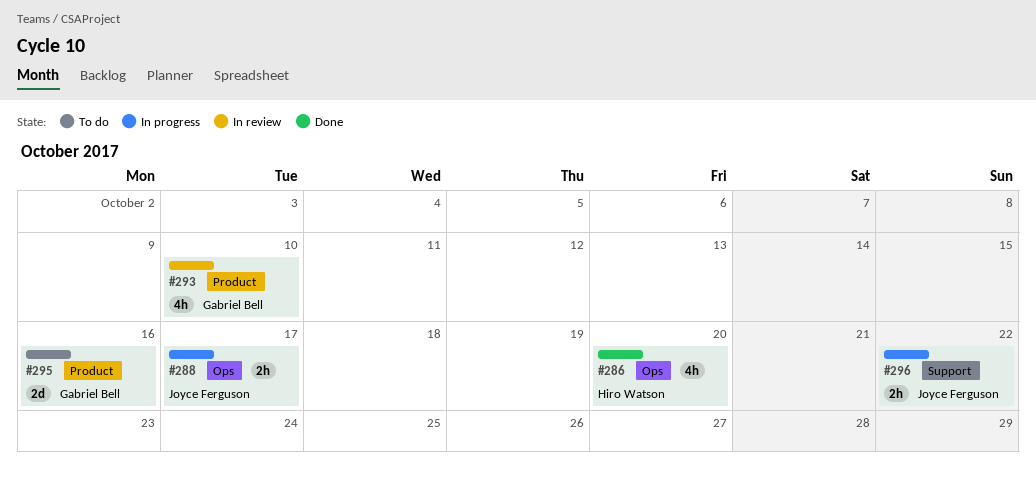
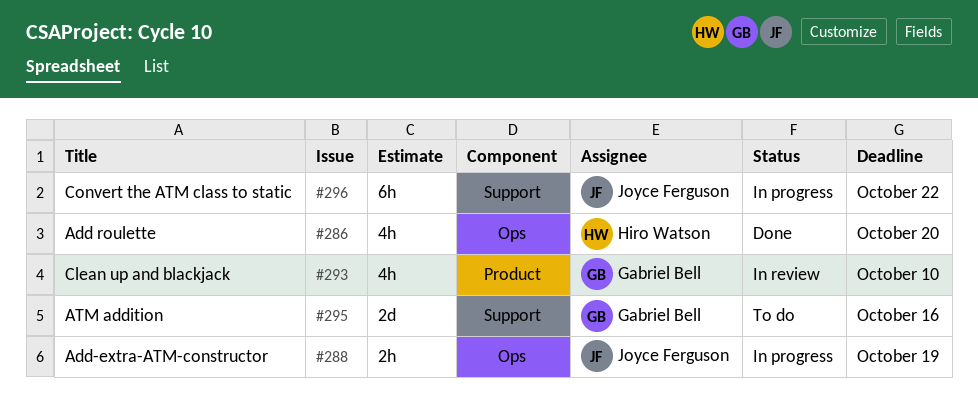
#288, due: Oct 17 -> Oct 19
#295, label: Product -> Support
#296, estimate: 2h -> 6h

